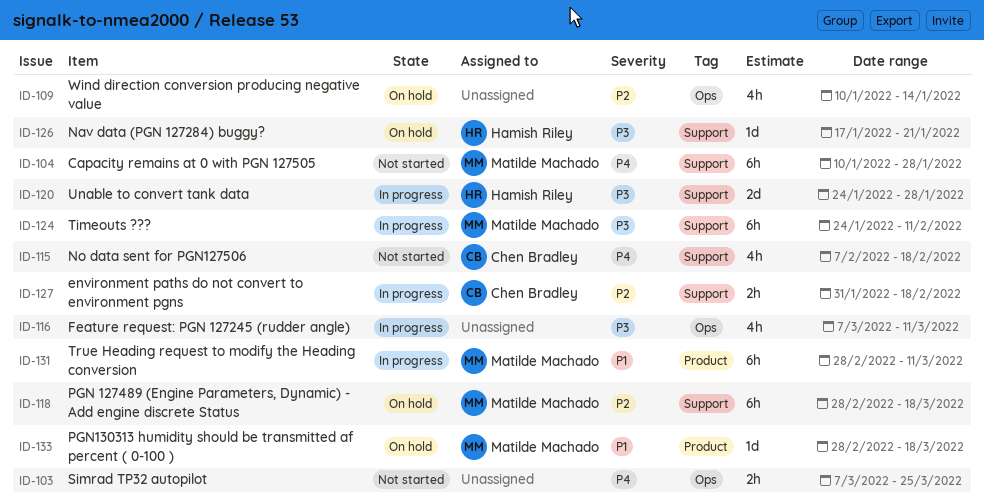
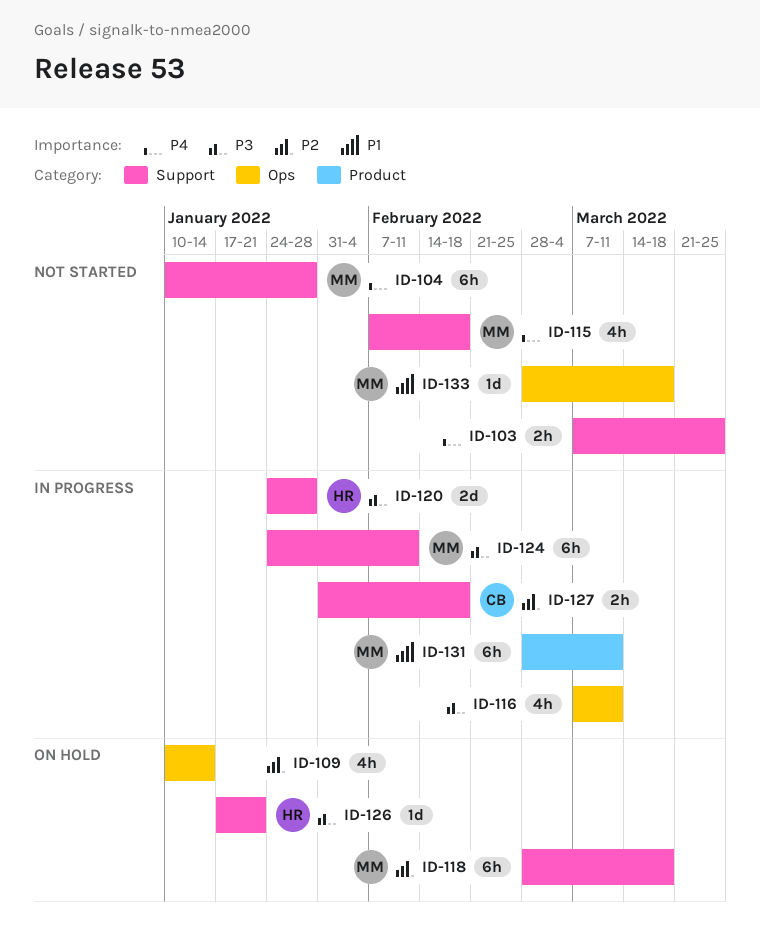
ID-103, label: Ops -> Support
ID-115, owner: Chen Bradley -> Matilde Machado
ID-133, status: On hold -> Not started
ID-133, label: Product -> Ops

